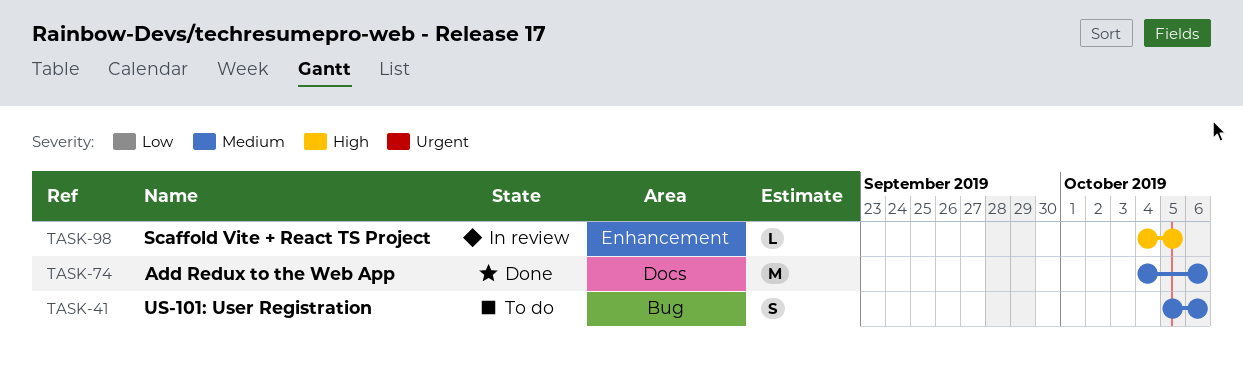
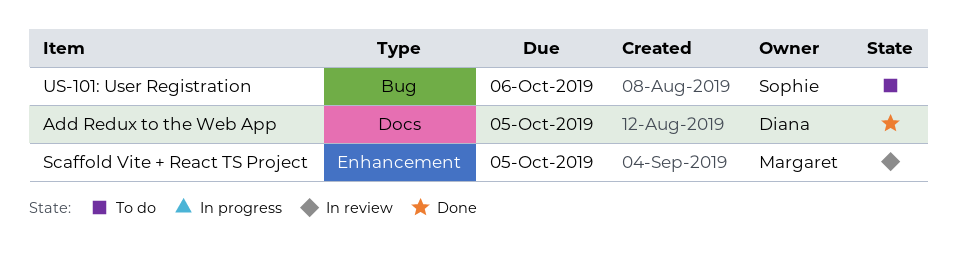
Add Redux to the Web App, due: Oct 6 -> Oct 5

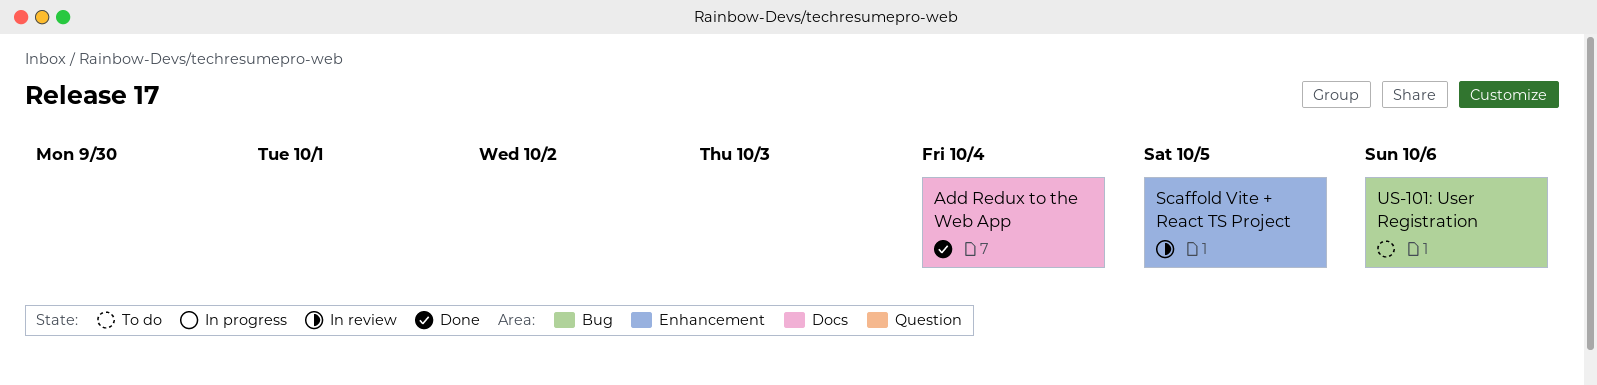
Add Redux to the Web App, due: Oct 5 -> Oct 4

